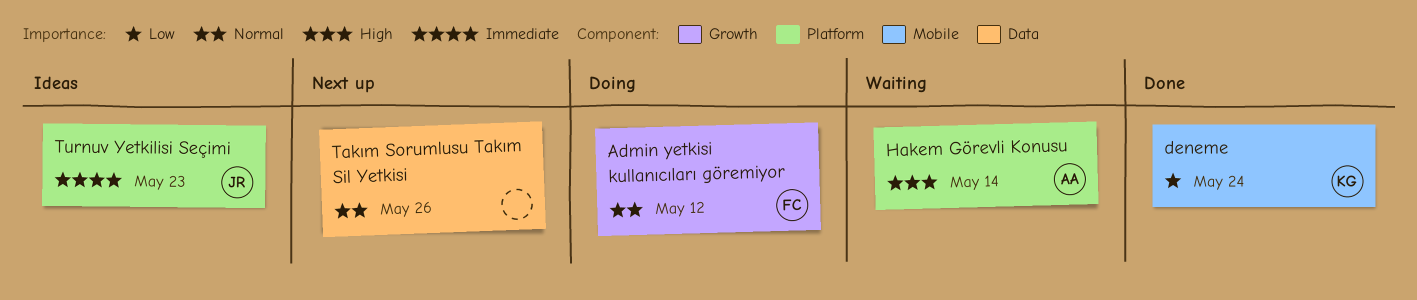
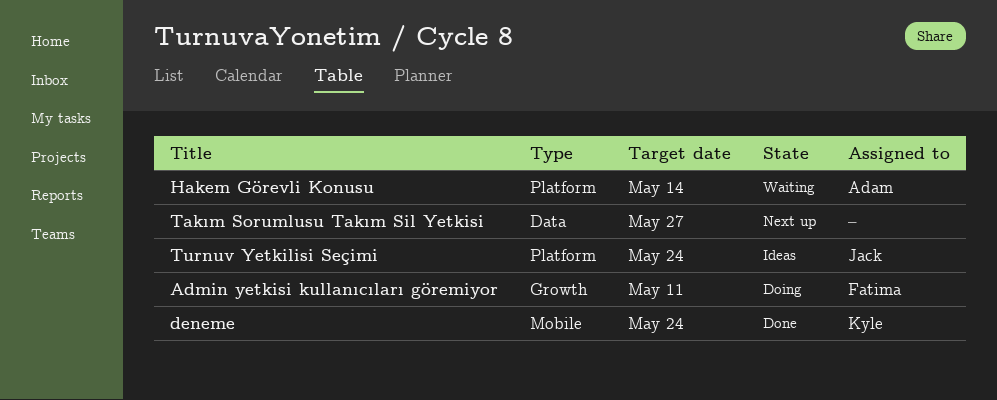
Admin yetkisi kullanıcıları göremiyor, due: May 12 -> May 11
Takım Sorumlusu Takım Sil Yetkisi, due: May 26 -> May 27
Turnuv Yetkilisi Seçimi, due: May 23 -> May 24

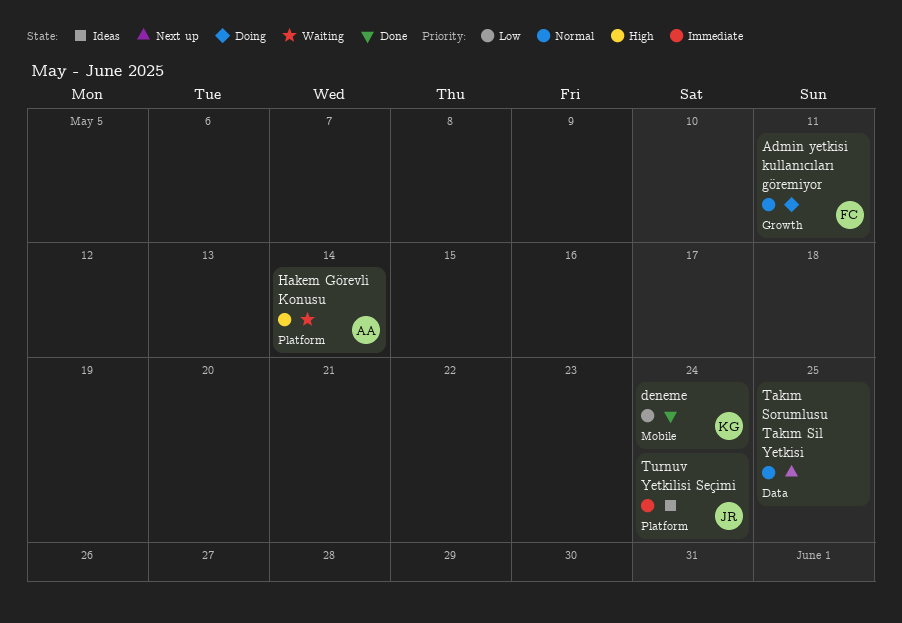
Takım Sorumlusu Takım Sil Yetkisi, due: May 27 -> May 25

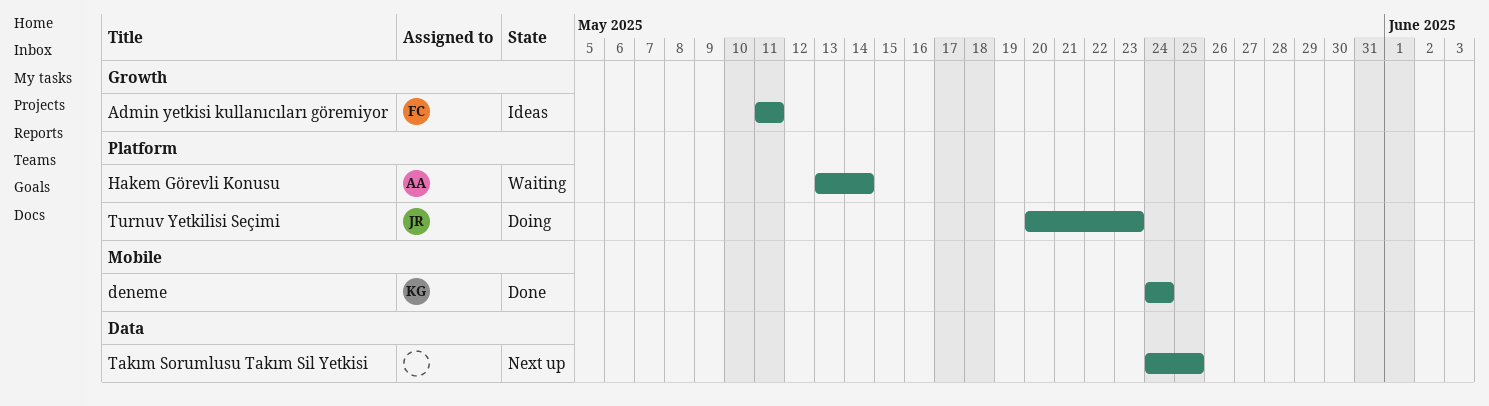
Admin yetkisi kullanıcıları göremiyor, status: Doing -> Ideas
Turnuv Yetkilisi Seçimi, status: Ideas -> Doing
Turnuv Yetkilisi Seçimi, due: May 24 -> May 23

